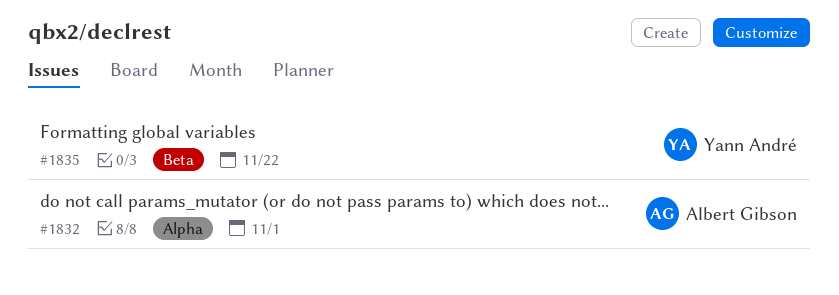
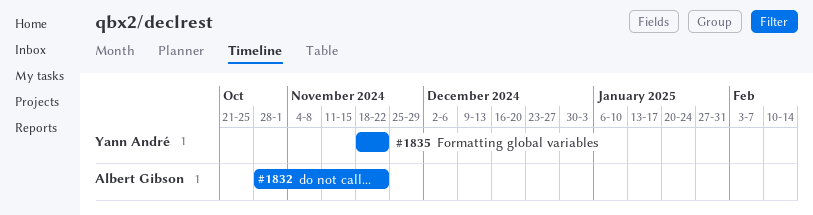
#1832, due: Nov 1 -> Nov 22

